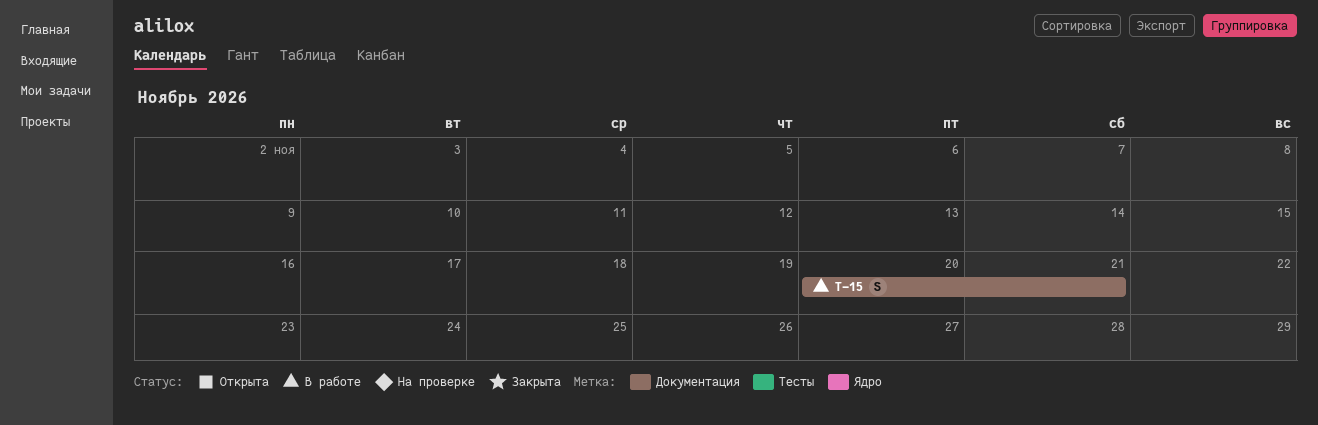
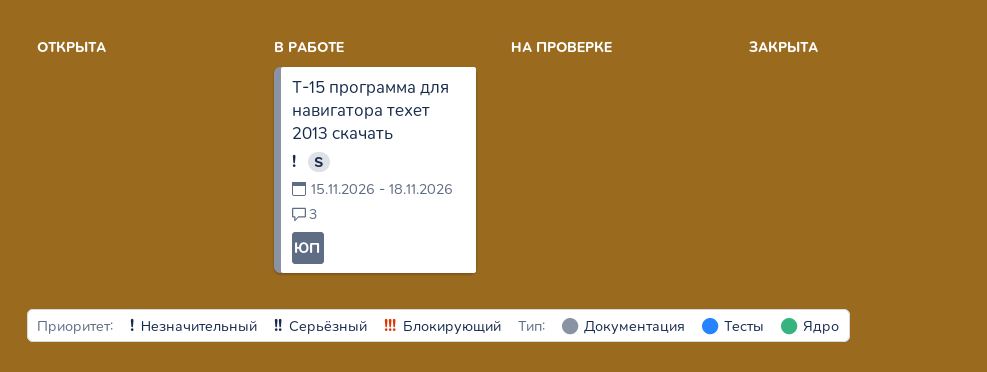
T-15, start: Nov 20 -> Nov 15
T-15, due: Nov 21 -> Nov 18

